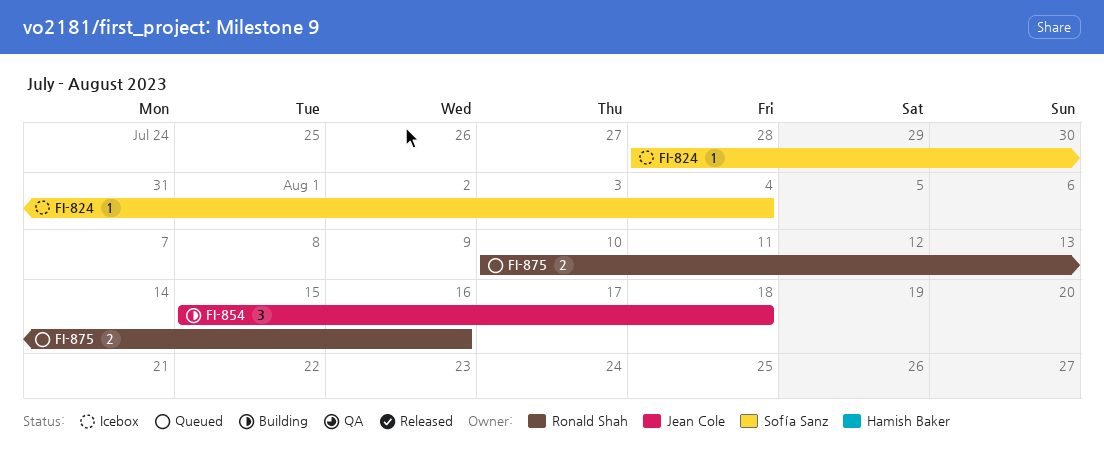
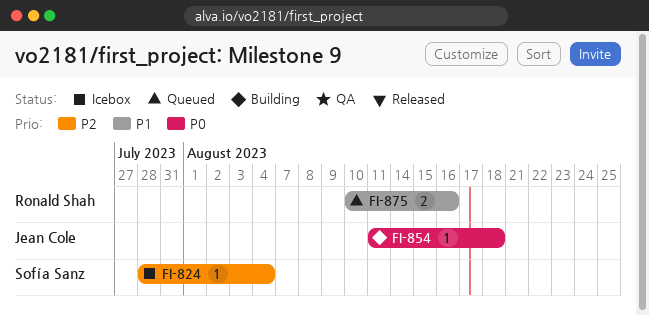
FI-854, estimate: 3 -> 1
FI-854, start: Aug 15 -> Aug 11

